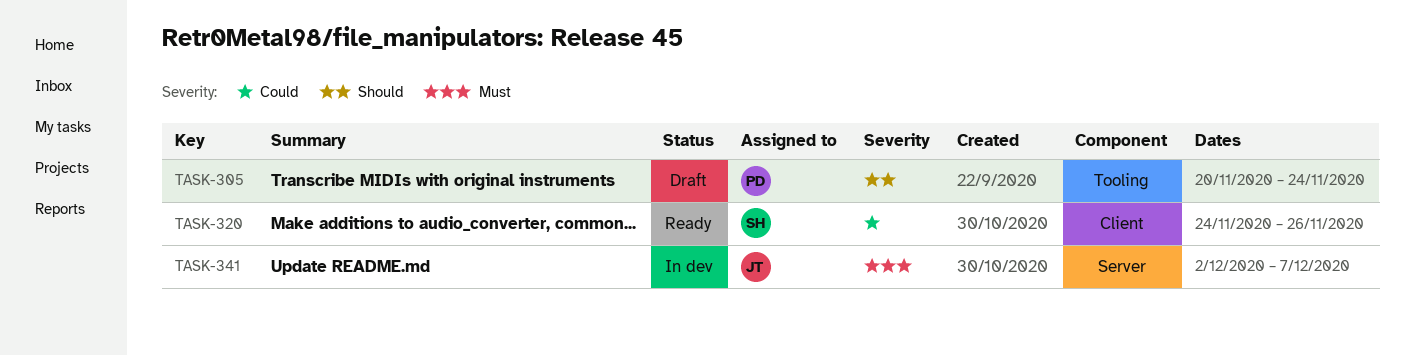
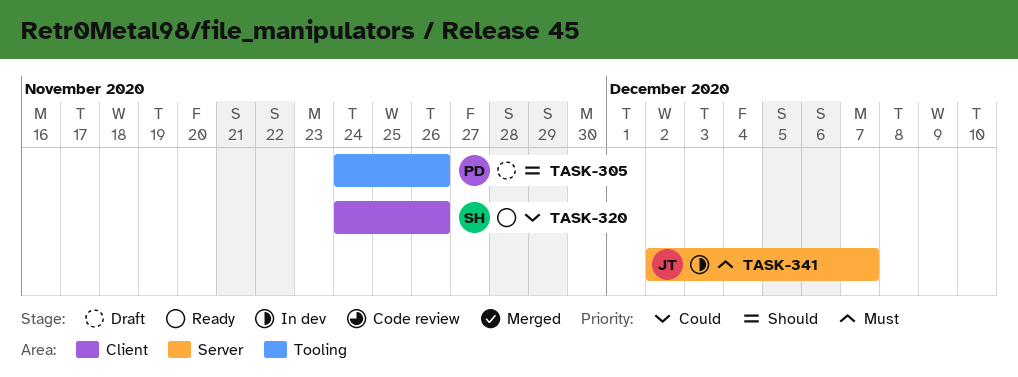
TASK-305, start: Nov 20 -> Nov 24
TASK-305, due: Nov 24 -> Nov 26

